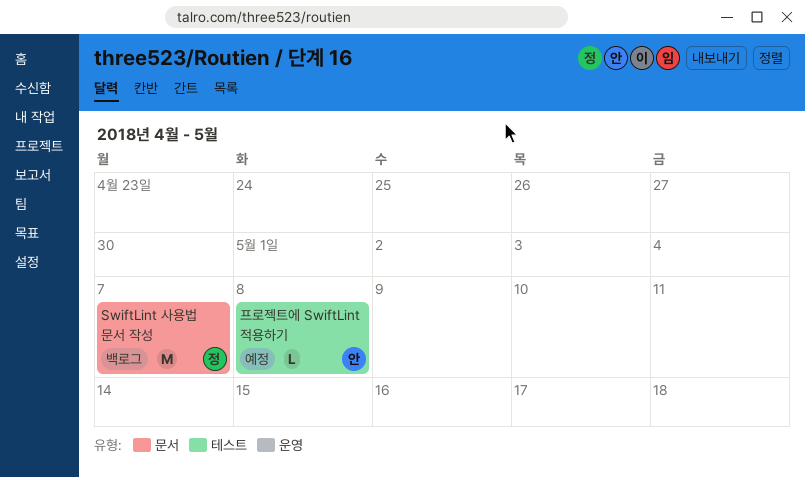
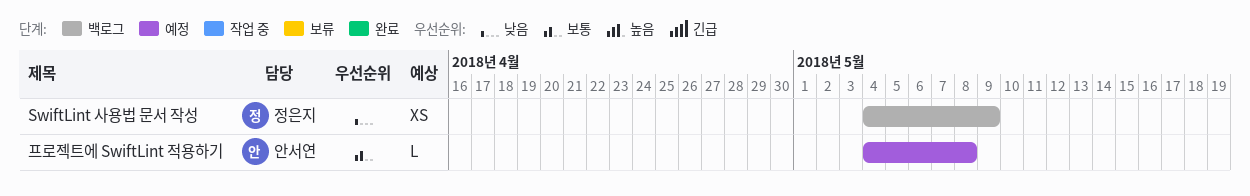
SwiftLint 사용법 문서 작성, estimate: M -> XS
SwiftLint 사용법 문서 작성, due: May 7 -> May 9

